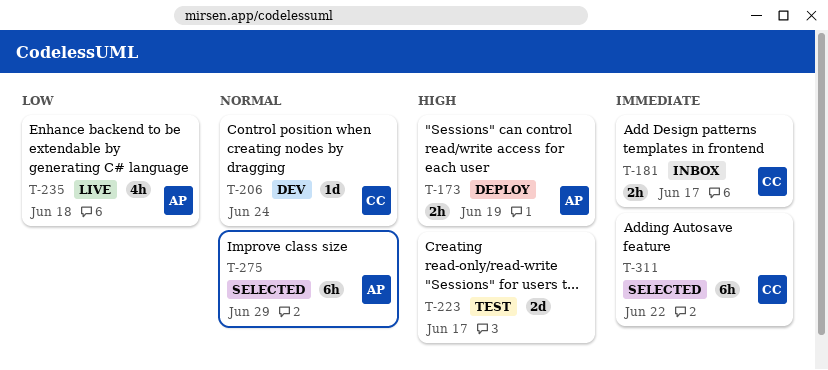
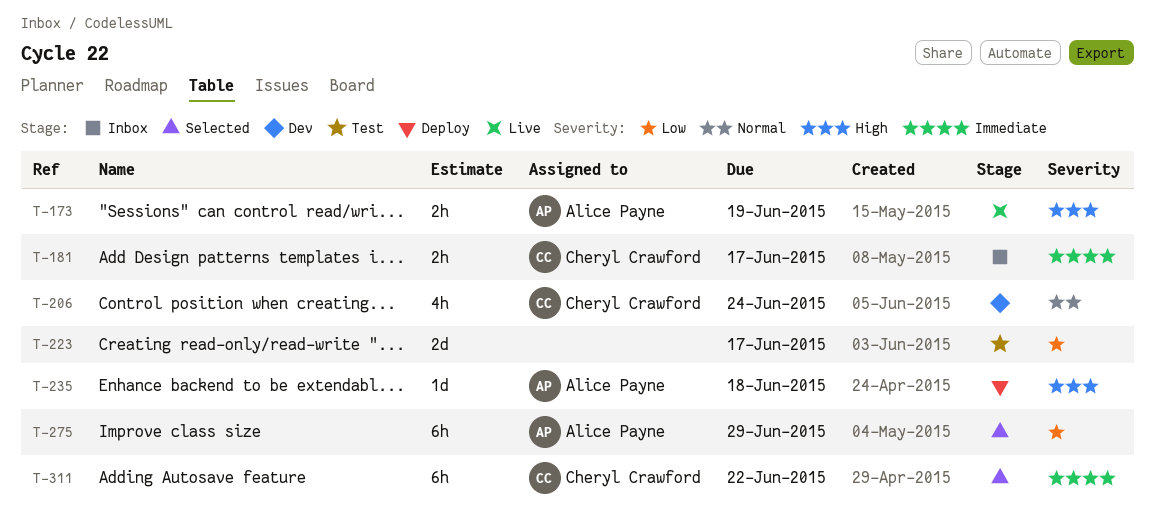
T-173, status: Deploy -> Live
T-206, estimate: 1d -> 4h
T-223, priority: High -> Low
T-235, status: Live -> Deploy
T-235, priority: Low -> High
T-235, estimate: 4h -> 1d
T-275, priority: Normal -> Low

